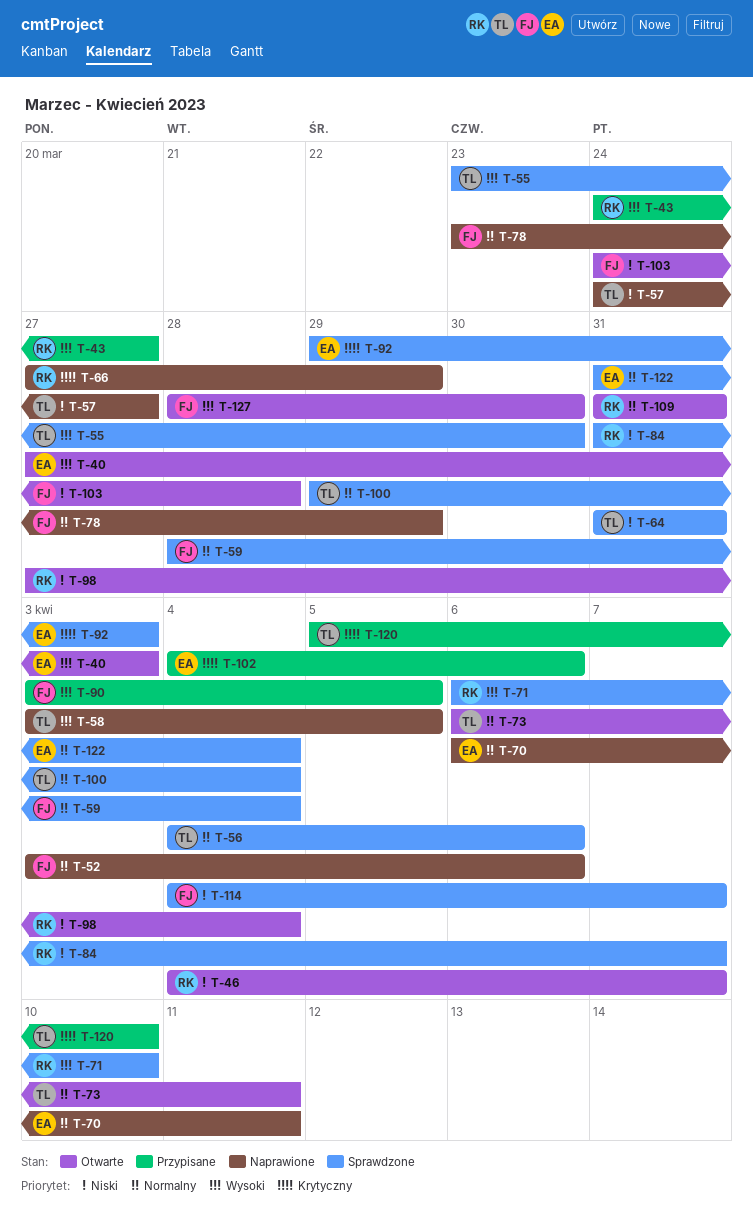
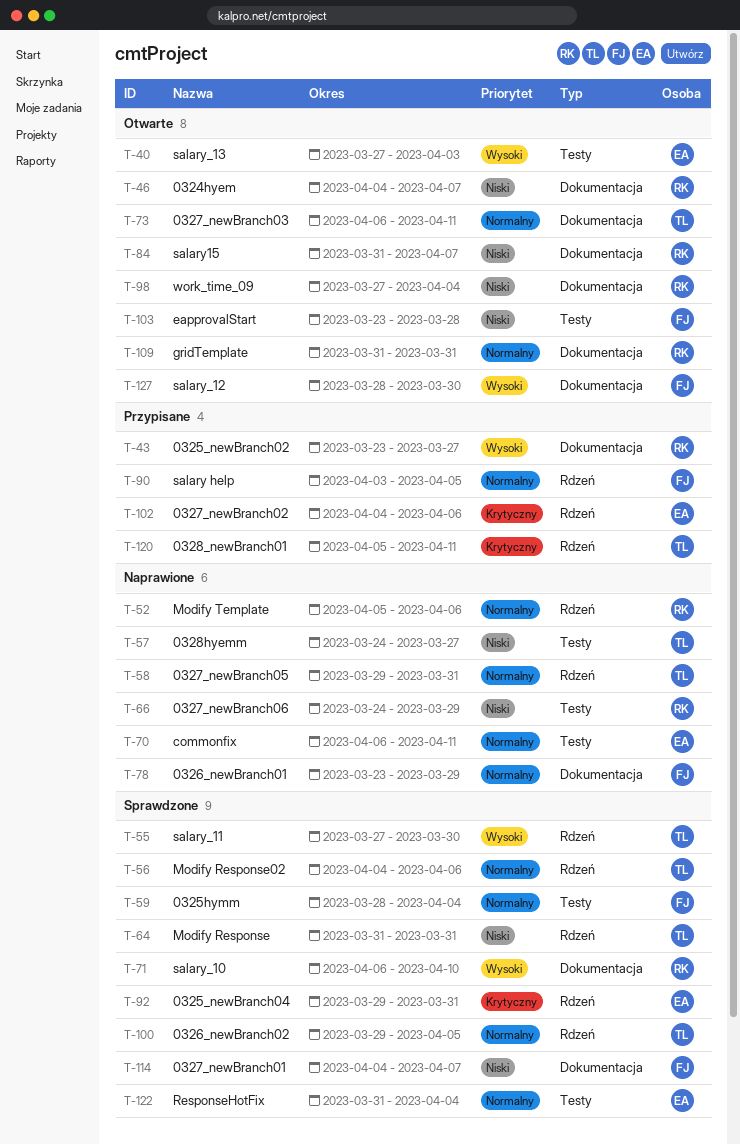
T-43, start: Mar 24 -> Mar 23
T-52, owner: FJ -> RK
T-52, start: Apr 3 -> Apr 5
T-55, start: Mar 23 -> Mar 27
T-58, priority: Wysoki -> Normalny
T-58, start: Apr 3 -> Mar 29
T-58, due: Apr 5 -> Mar 31
T-66, priority: Krytyczny -> Niski
T-66, start: Mar 27 -> Mar 24
T-84, status: Sprawdzone -> Otwarte
T-90, priority: Wysoki -> Normalny
T-92, due: Apr 3 -> Mar 31
T-100, due: Apr 4 -> Apr 5
T-103, start: Mar 24 -> Mar 23
T-120, due: Apr 10 -> Apr 11

